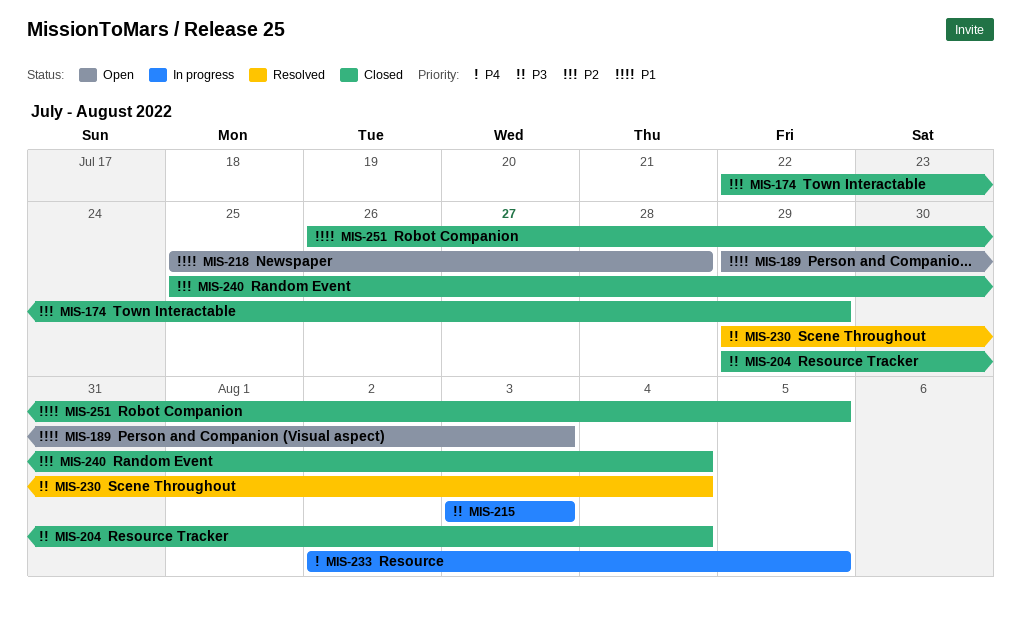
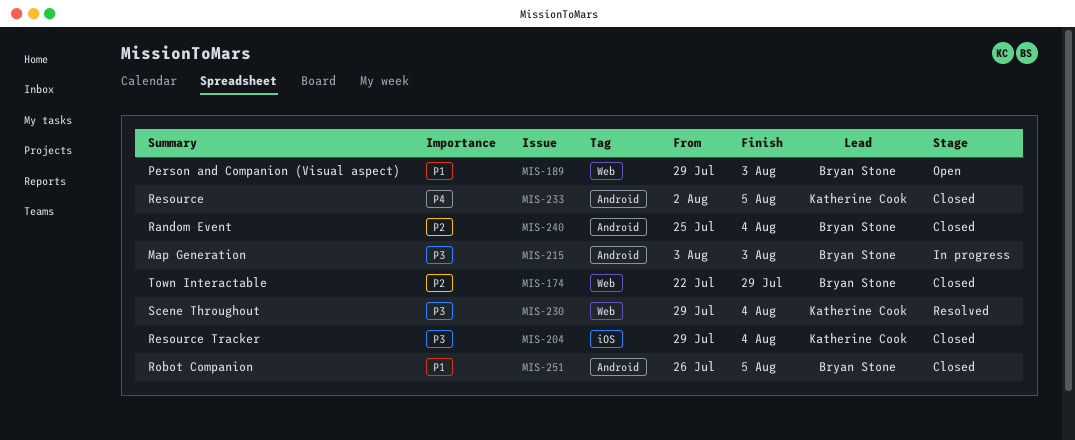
MIS-218: present -> none
MIS-233, status: In progress -> Closed

